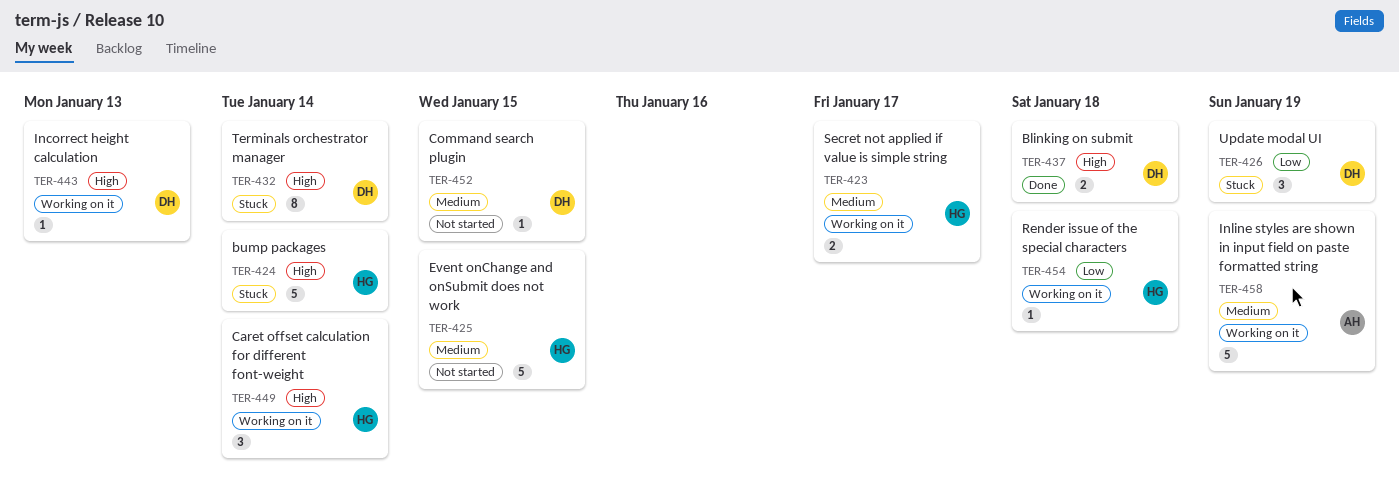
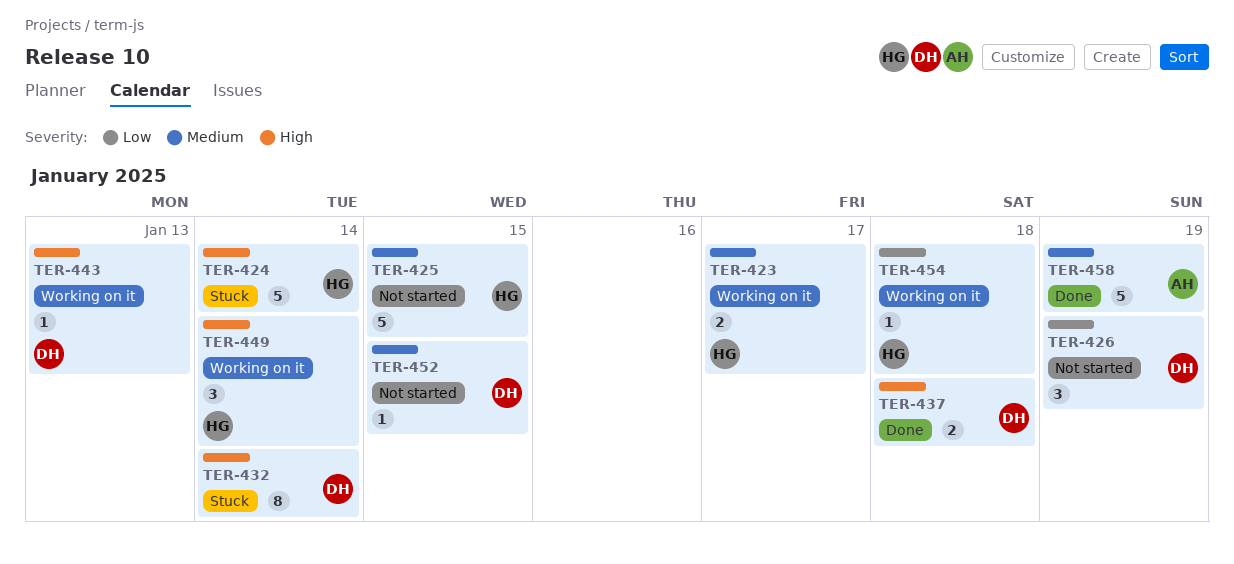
TER-426, status: Stuck -> Not started
TER-458, status: Working on it -> Done

